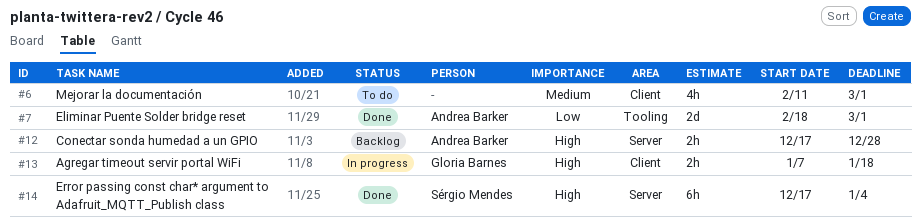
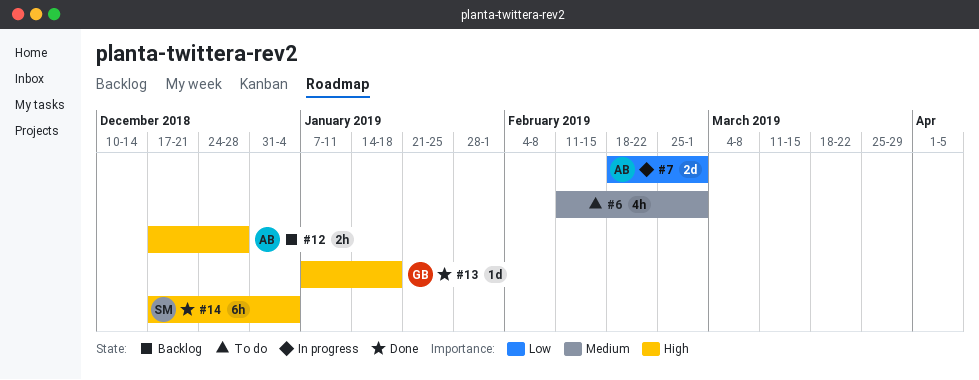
#7, status: Done -> In progress
#13, status: In progress -> Done
#13, estimate: 2h -> 1d

